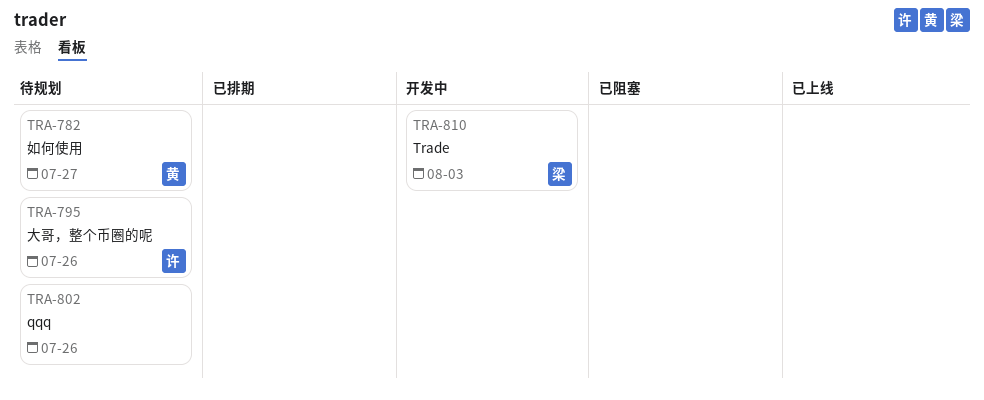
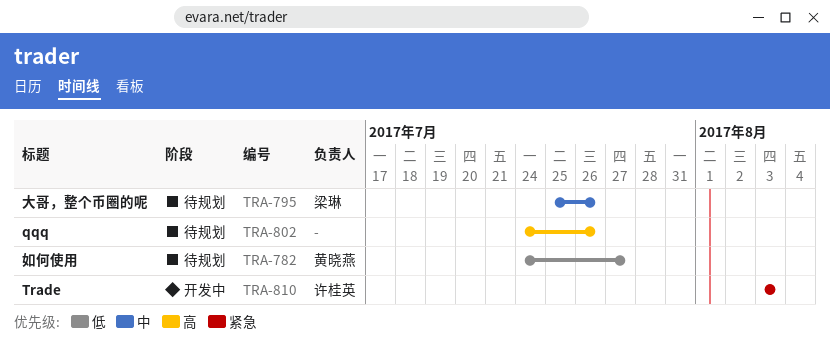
TRA-795, owner: 许桂英 -> 梁琳
TRA-810, owner: 梁琳 -> 许桂英

